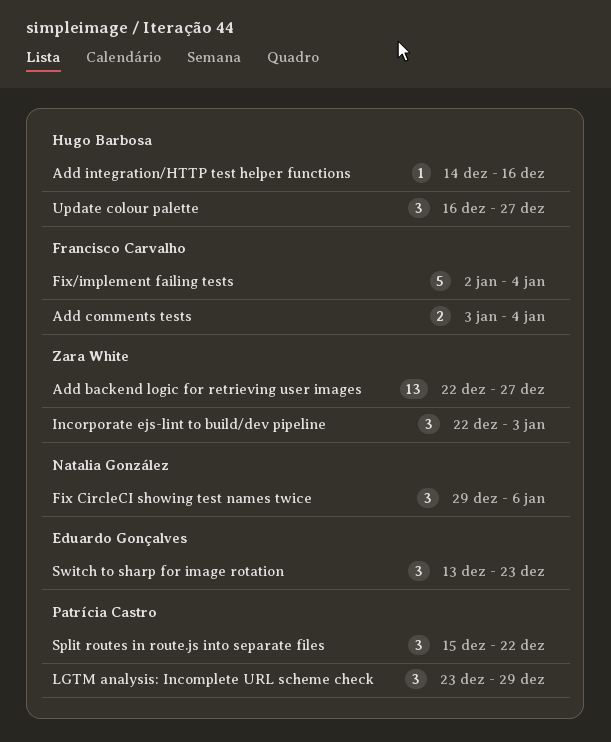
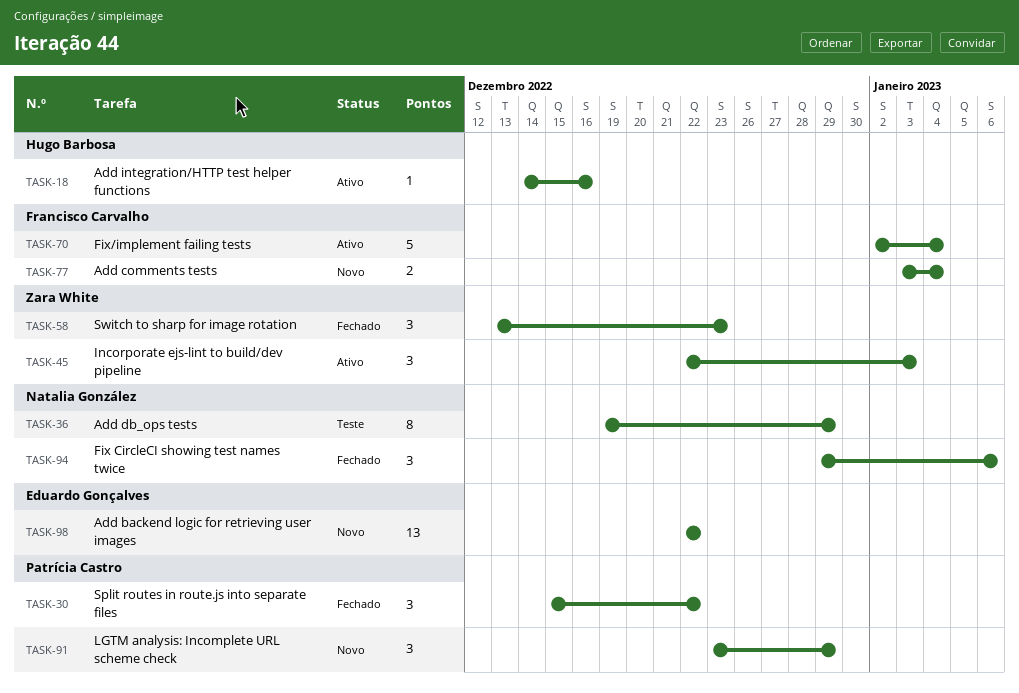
Add backend logic for retrieving user images, owner: Zara White -> Eduardo Gonçalves
Add backend logic for retrieving user images, due: Dec 27 -> Dec 22
Add db_ops tests: none -> present
Switch to sharp for image rotation, owner: Eduardo Gonçalves -> Zara White
Update colour palette: present -> none

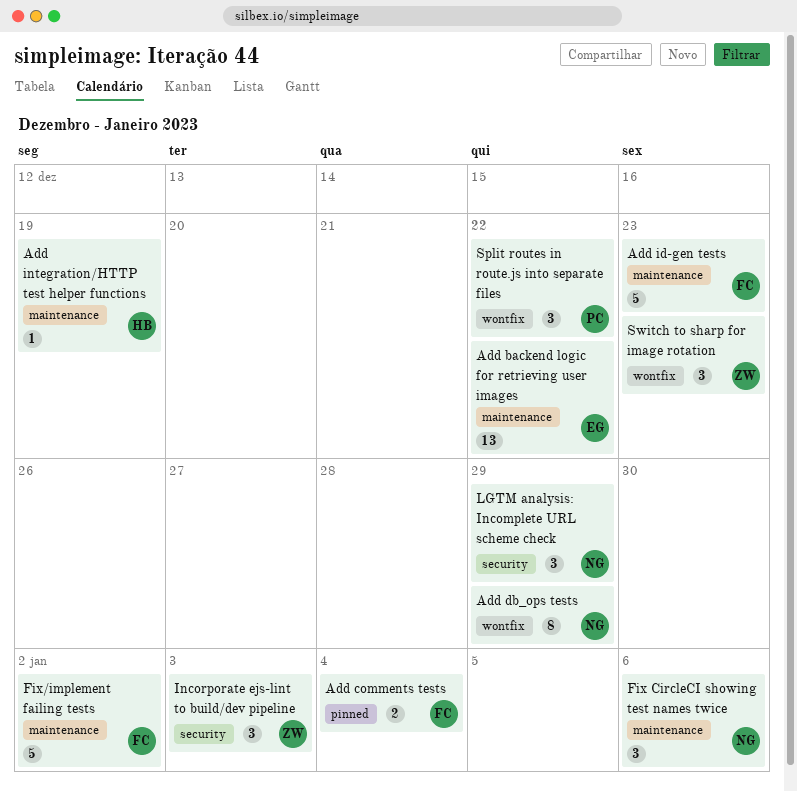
Add id-gen tests: none -> present
Add integration/HTTP test helper functions, due: Dec 16 -> Dec 19
Fix/implement failing tests, due: Jan 4 -> Jan 2
LGTM analysis: Incomplete URL scheme check, owner: Patrícia Castro -> Natalia González

